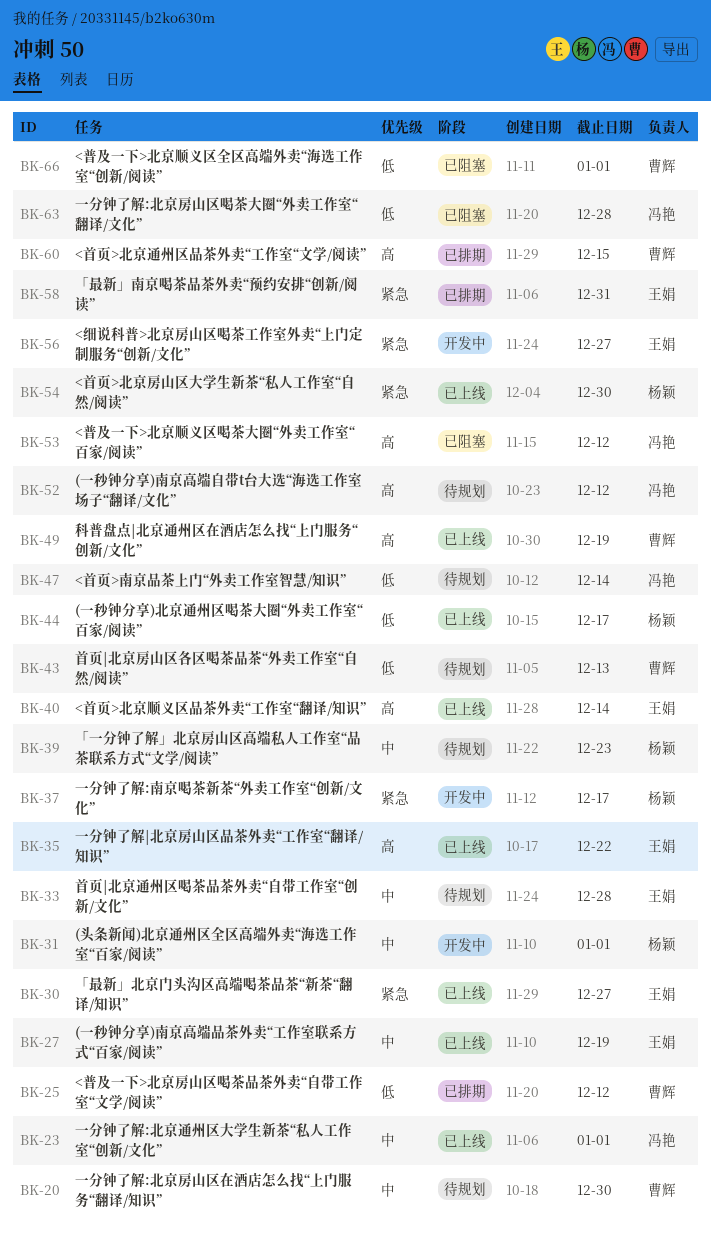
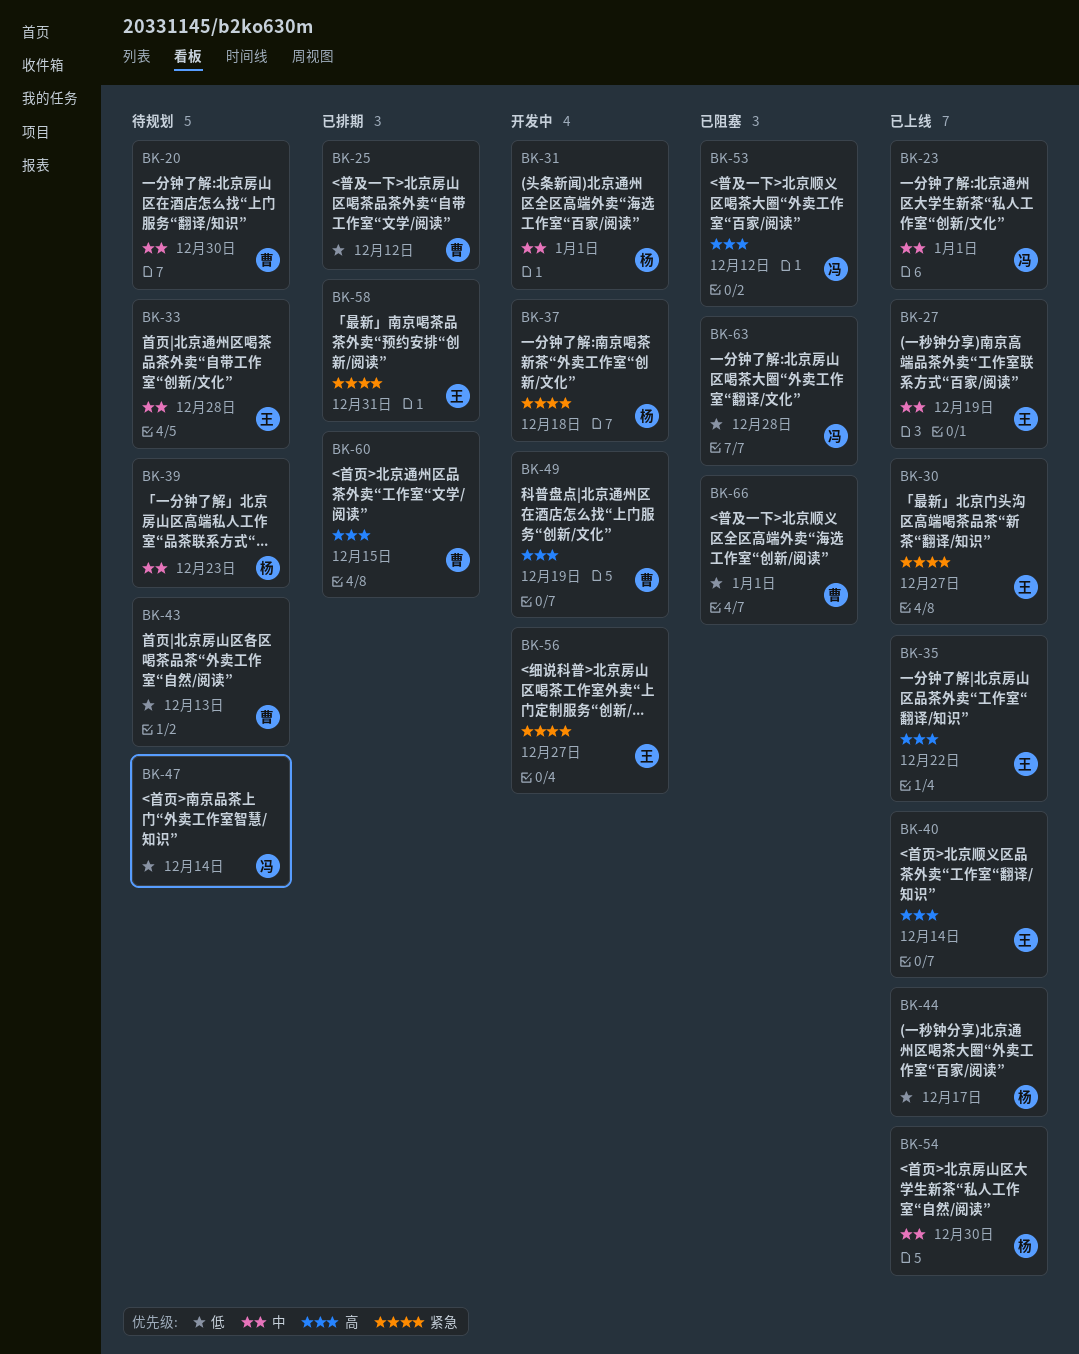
BK-37, due: Dec 17 -> Dec 18
BK-49, status: 已上线 -> 开发中
BK-52: present -> none
BK-54, priority: 紧急 -> 中

